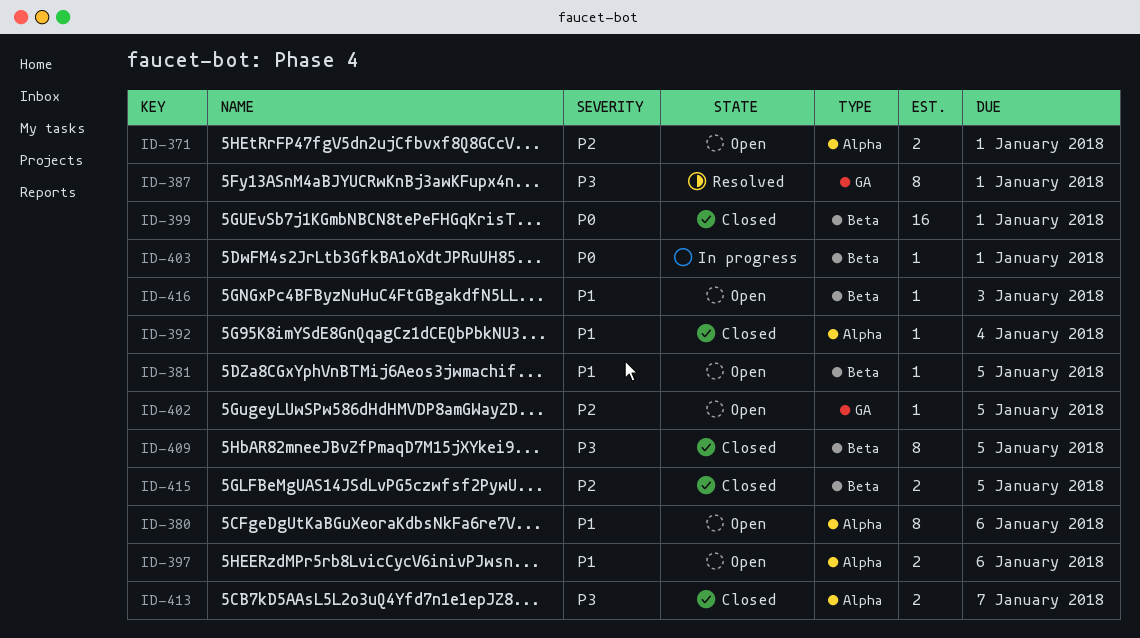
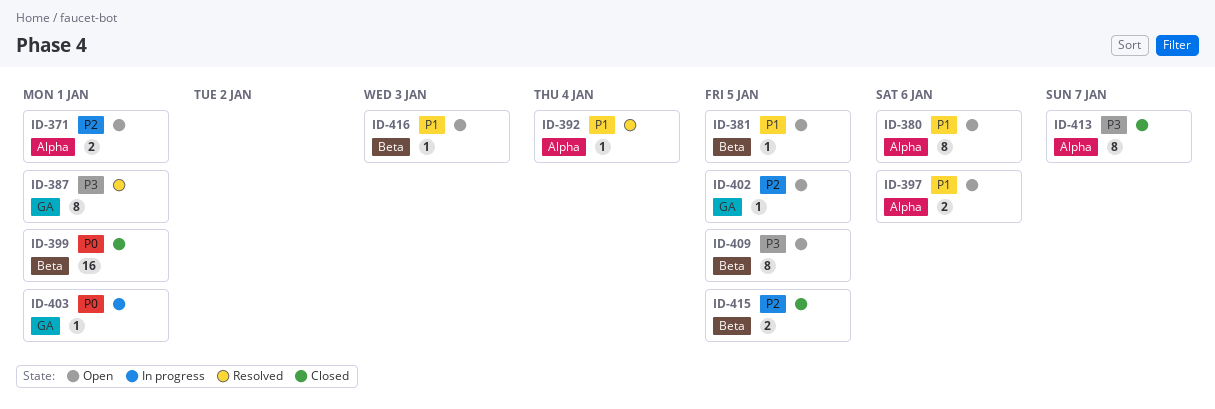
ID-392, status: Closed -> Resolved
ID-403, label: Beta -> GA
ID-409, status: Closed -> Open
ID-413, estimate: 2 -> 8

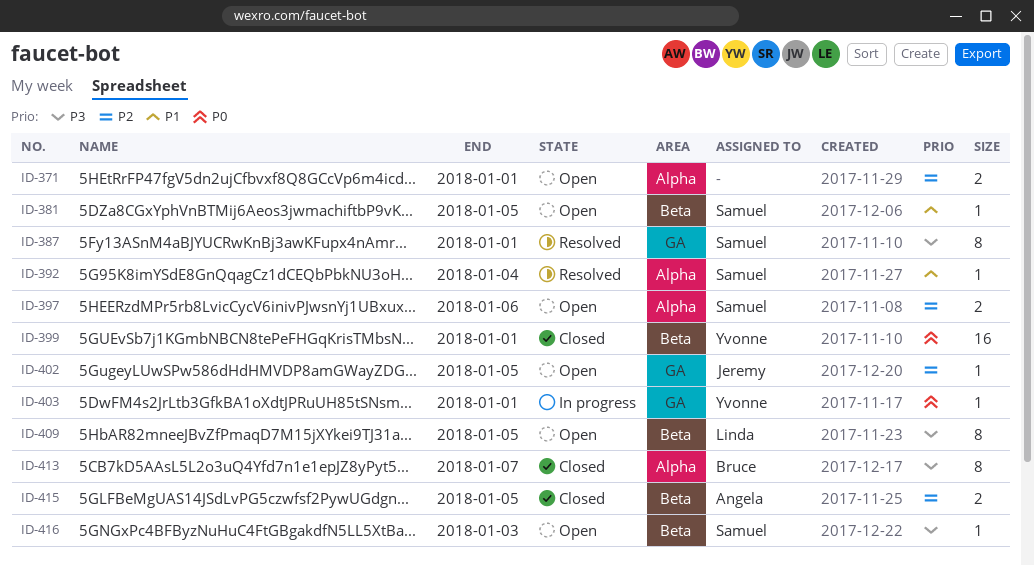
ID-380: present -> none
ID-397, priority: P1 -> P2
ID-416, priority: P1 -> P3

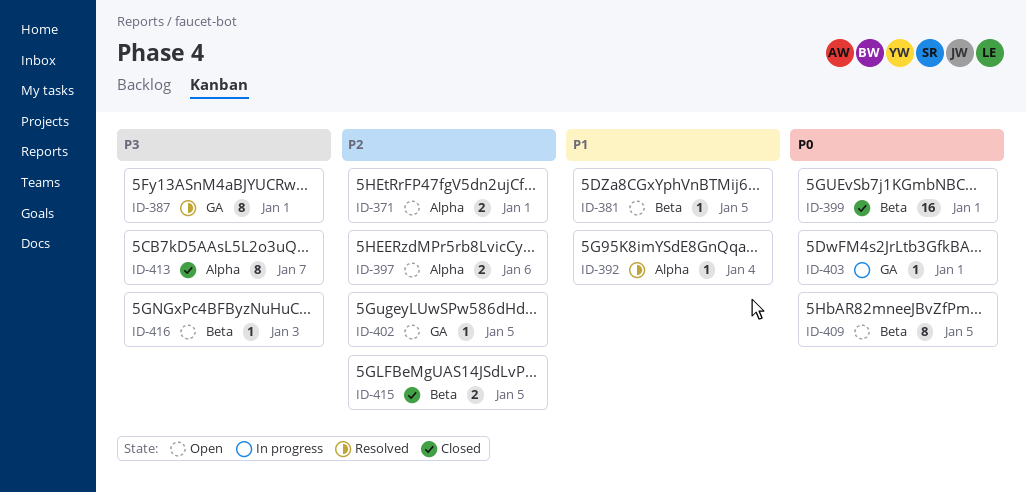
ID-409, priority: P3 -> P0

